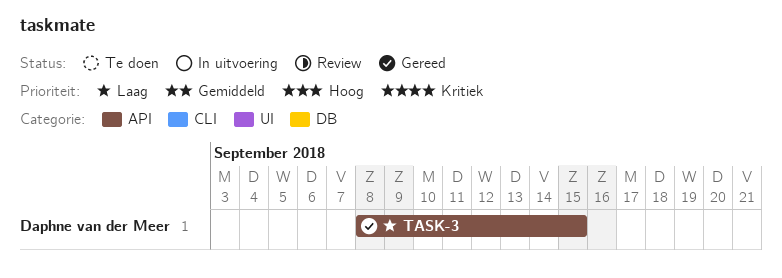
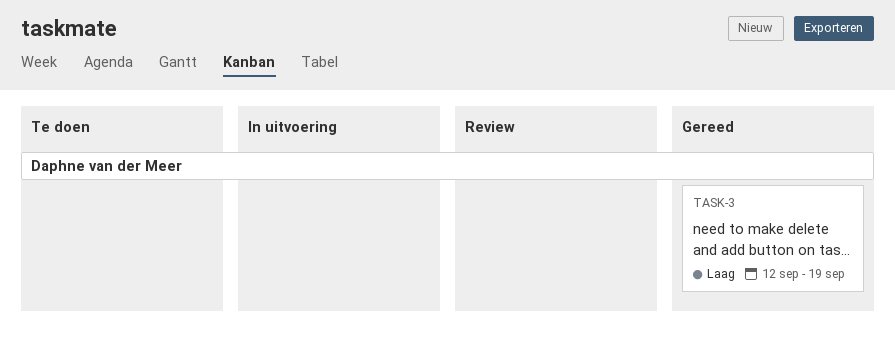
TASK-3, start: Sep 8 -> Sep 12
TASK-3, due: Sep 15 -> Sep 19

